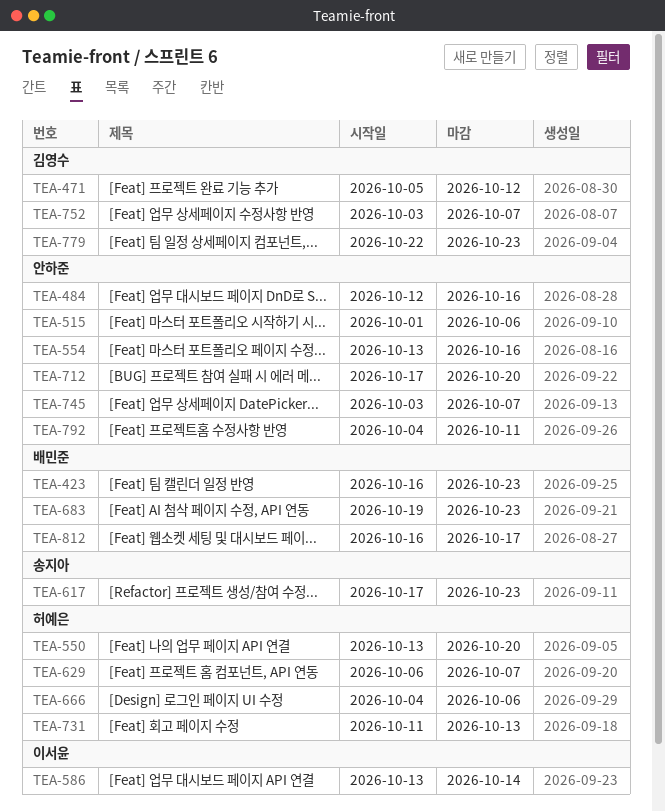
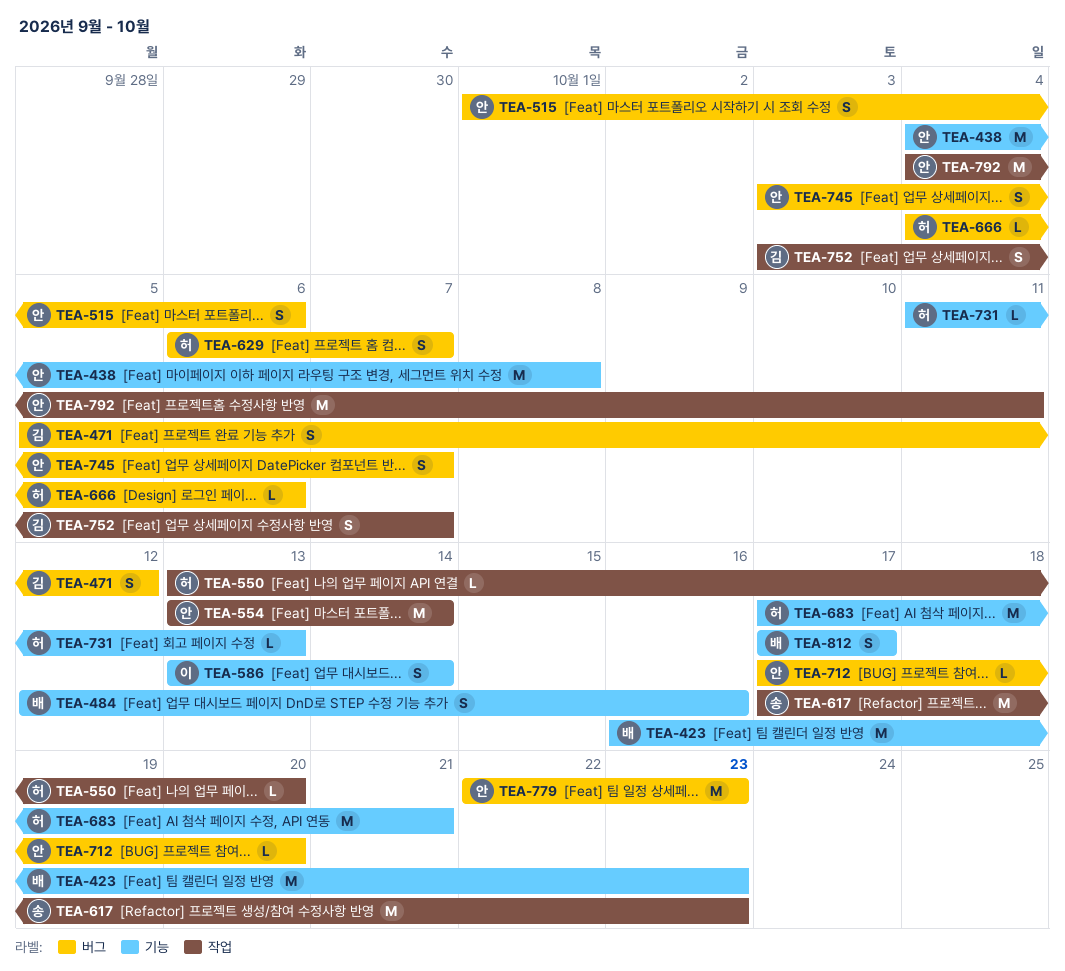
TEA-438: none -> present
TEA-484, owner: 안하준 -> 배민준
TEA-554, due: Oct 16 -> Oct 14
TEA-683, owner: 배민준 -> 허예은
TEA-683, start: Oct 19 -> Oct 17
TEA-683, due: Oct 23 -> Oct 21
TEA-779, owner: 김영수 -> 안하준
TEA-812, start: Oct 16 -> Oct 17

